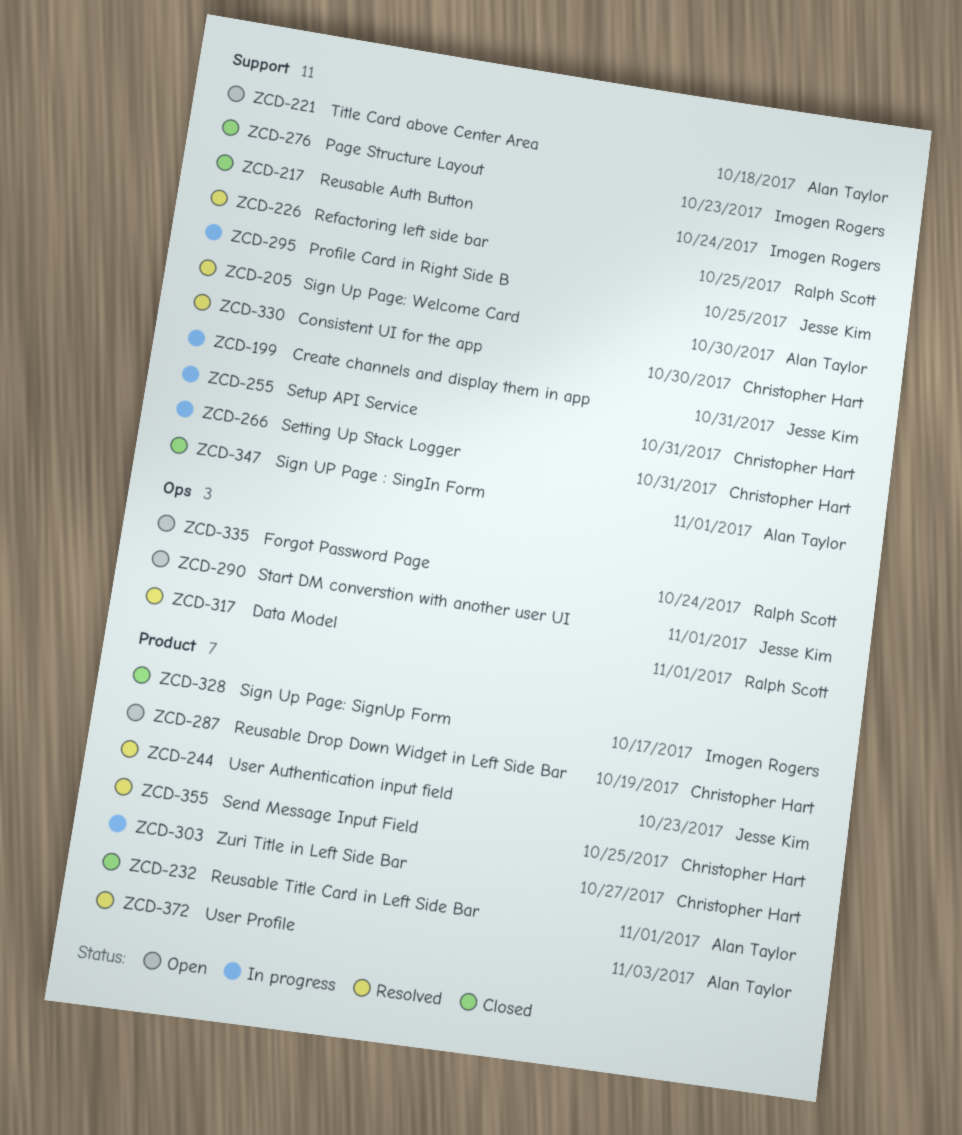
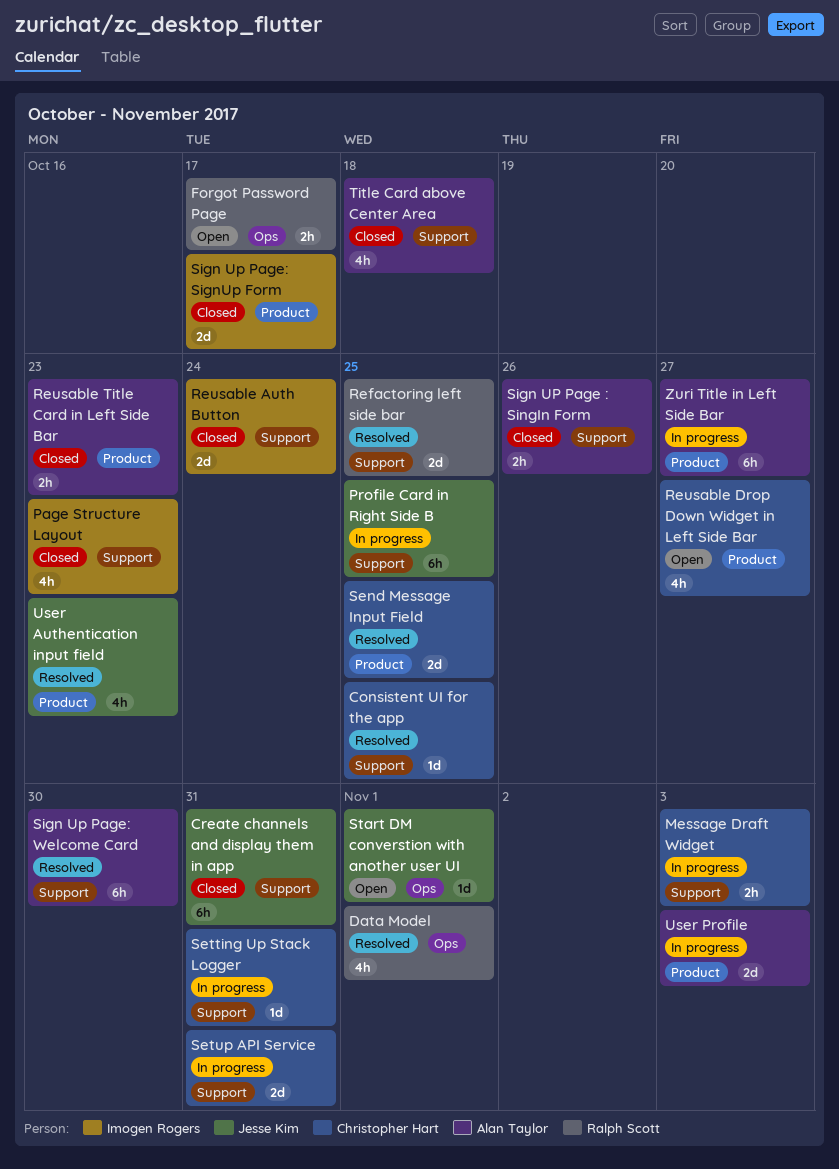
Consistent UI for the app, due: Oct 30 -> Oct 25
Create channels and display them in app, status: In progress -> Closed
Forgot Password Page, due: Oct 24 -> Oct 17
Message Draft Widget: none -> present
Reusable Drop Down Widget in Left Side Bar, due: Oct 19 -> Oct 27
Reusable Title Card in Left Side Bar, due: Nov 1 -> Oct 23
Sign UP Page : SingIn Form, due: Nov 1 -> Oct 26
Title Card above Center Area, status: Open -> Closed
User Profile, status: Resolved -> In progress
Zuri Title in Left Side Bar, owner: Christopher Hart -> Alan Taylor

